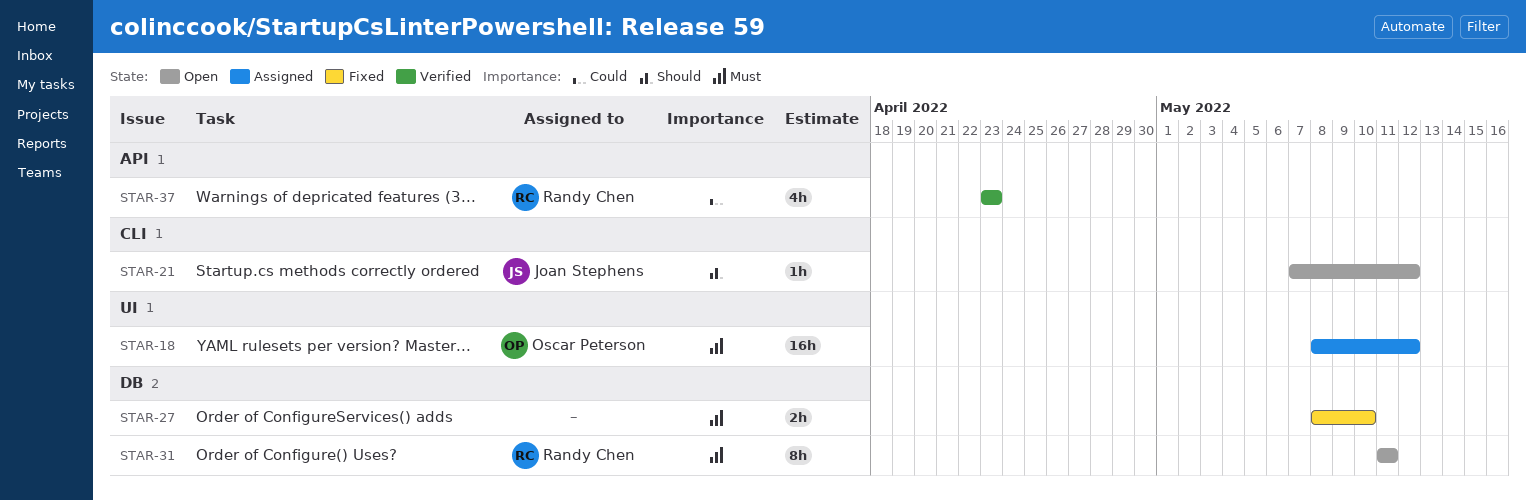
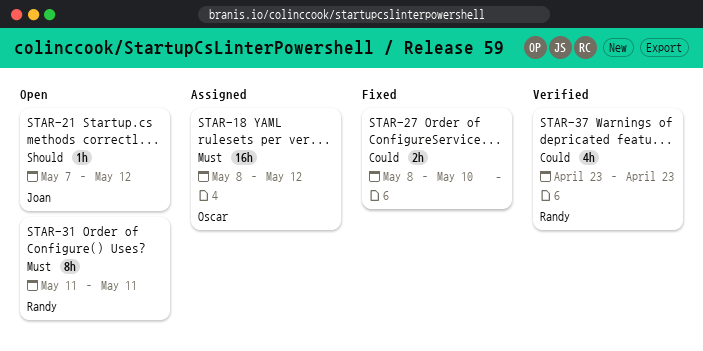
STAR-27, priority: Must -> Could

